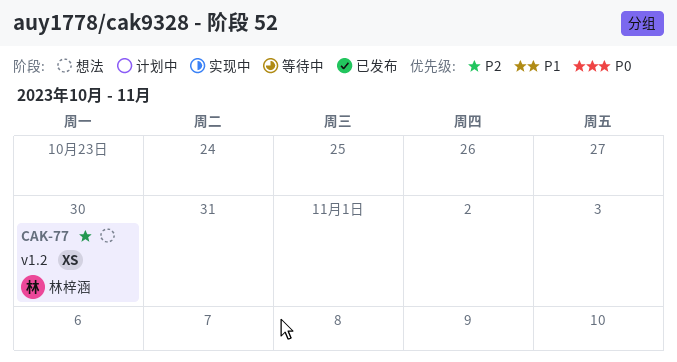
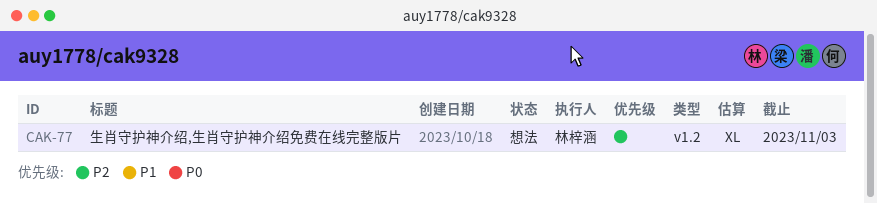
CAK-77, estimate: XS -> XL
CAK-77, due: Oct 30 -> Nov 3

